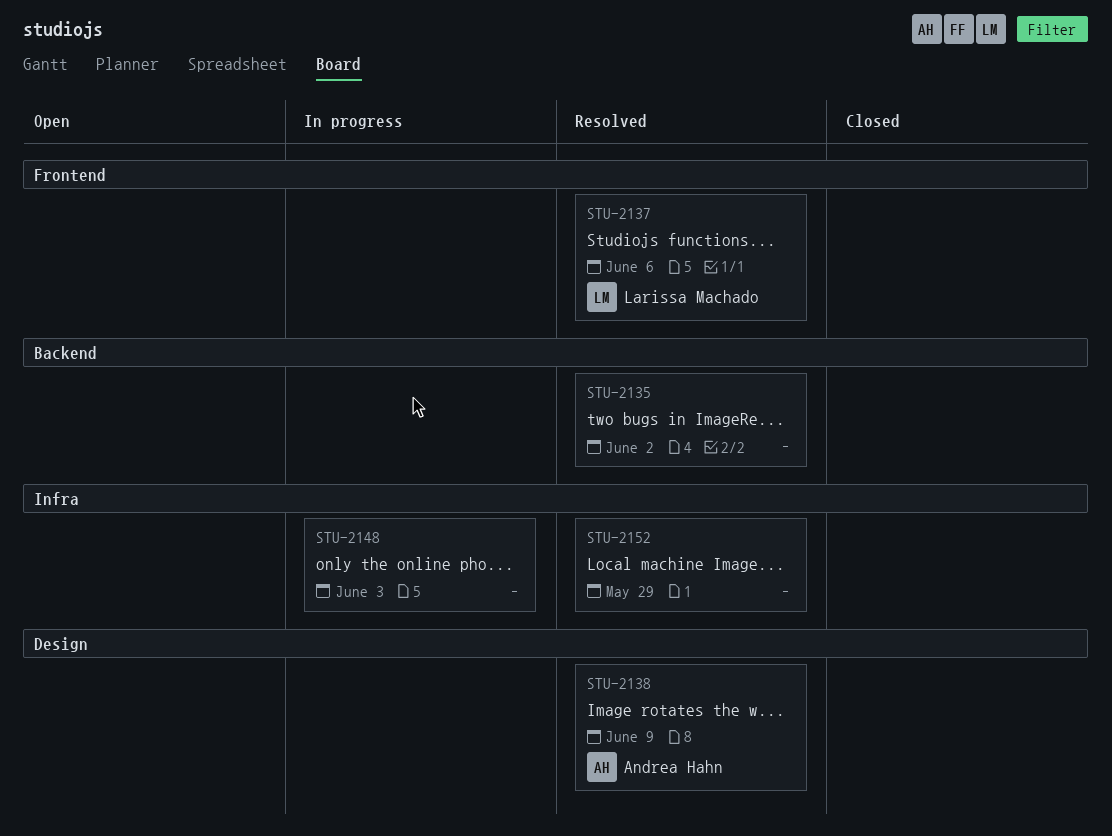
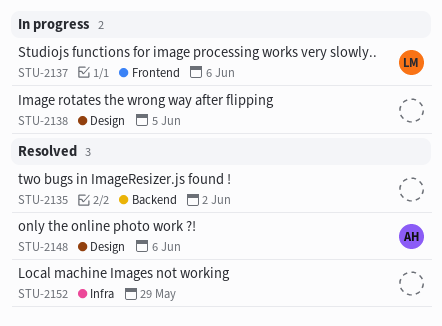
STU-2137, status: Resolved -> In progress
STU-2138, status: Resolved -> In progress
STU-2138, owner: Andrea Hahn -> none
STU-2138, due: Jun 9 -> Jun 5
STU-2148, status: In progress -> Resolved
STU-2148, owner: none -> Andrea Hahn
STU-2148, label: Infra -> Design
STU-2148, due: Jun 3 -> Jun 6

